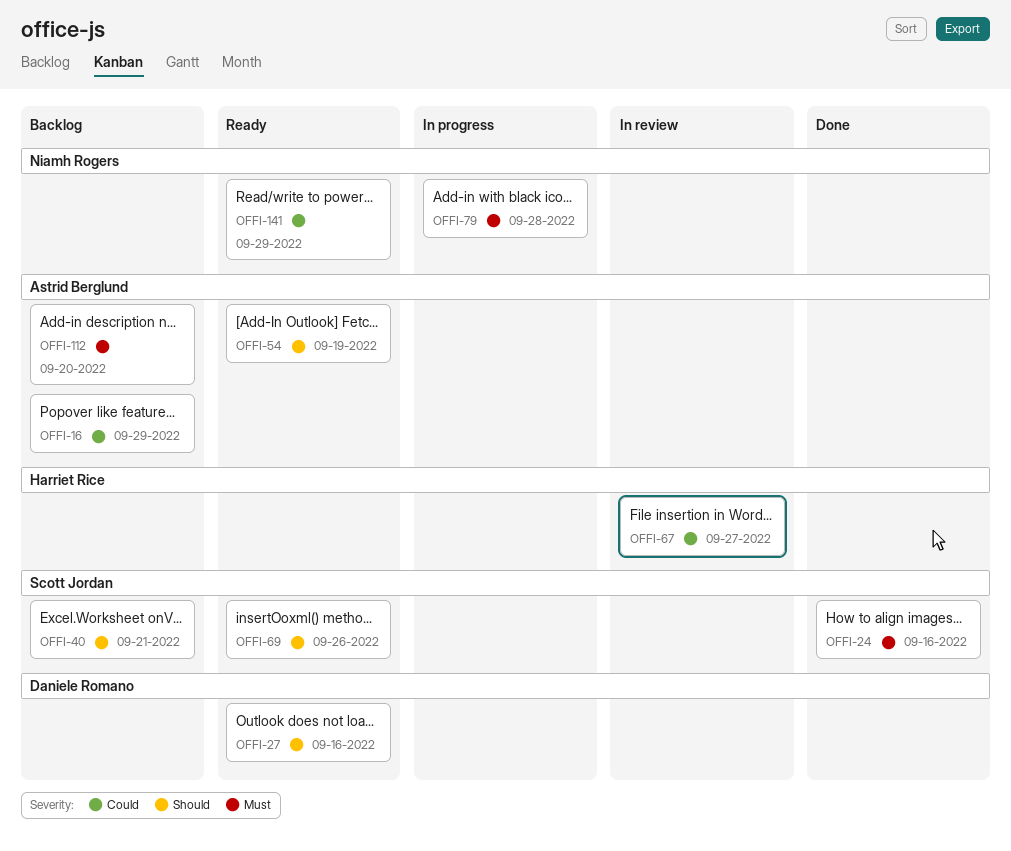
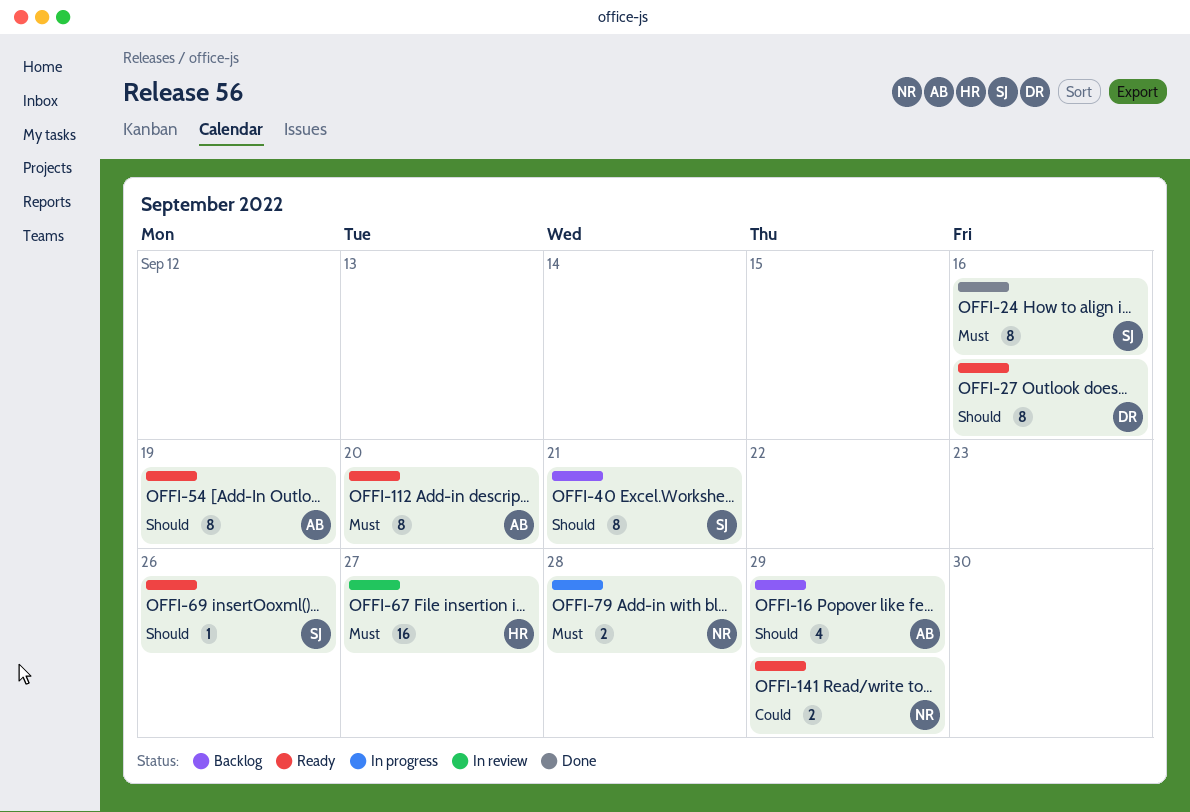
OFFI-16, priority: Could -> Should
OFFI-67, priority: Could -> Must
OFFI-112, status: Backlog -> Ready

